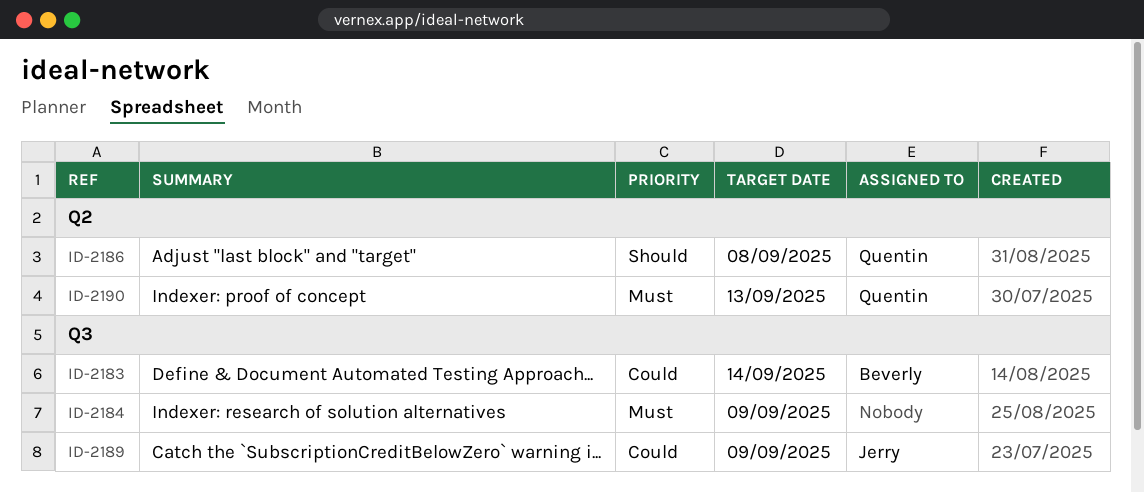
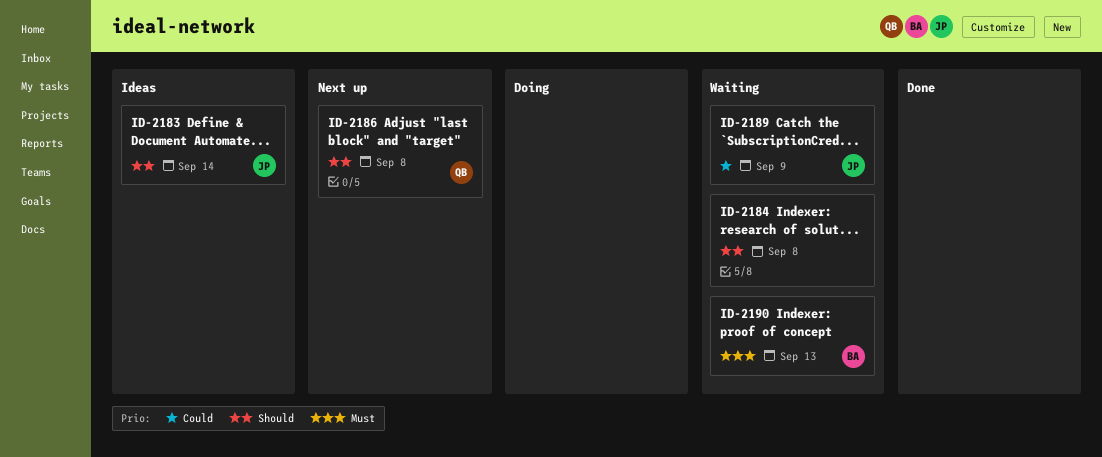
ID-2183, owner: Beverly -> Jerry
ID-2183, priority: Could -> Should
ID-2184, priority: Must -> Should
ID-2184, due: Sep 9 -> Sep 8
ID-2190, owner: Quentin -> Beverly

